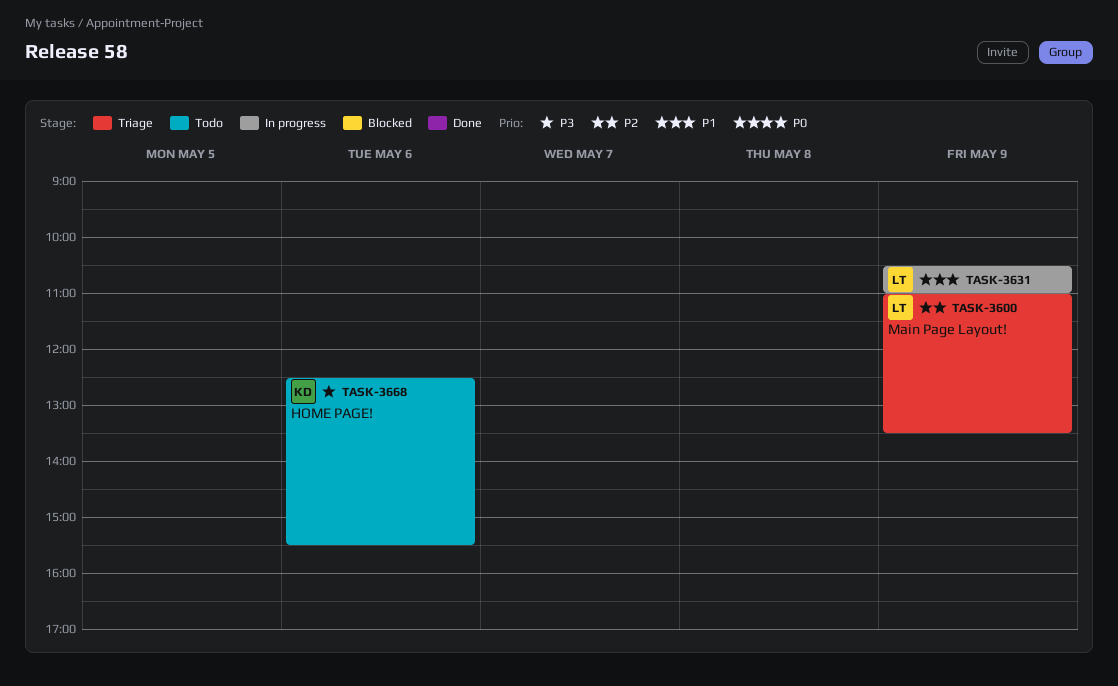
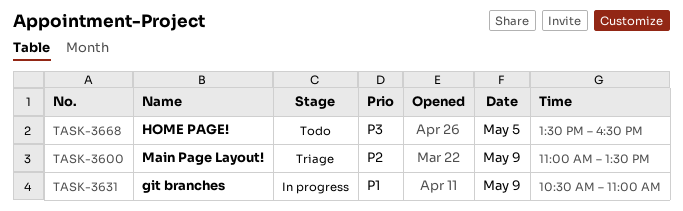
TASK-3668, day: May 6 -> May 5
TASK-3668, begins: 12:30 -> 13:30
TASK-3668, ends: 15:30 -> 16:30

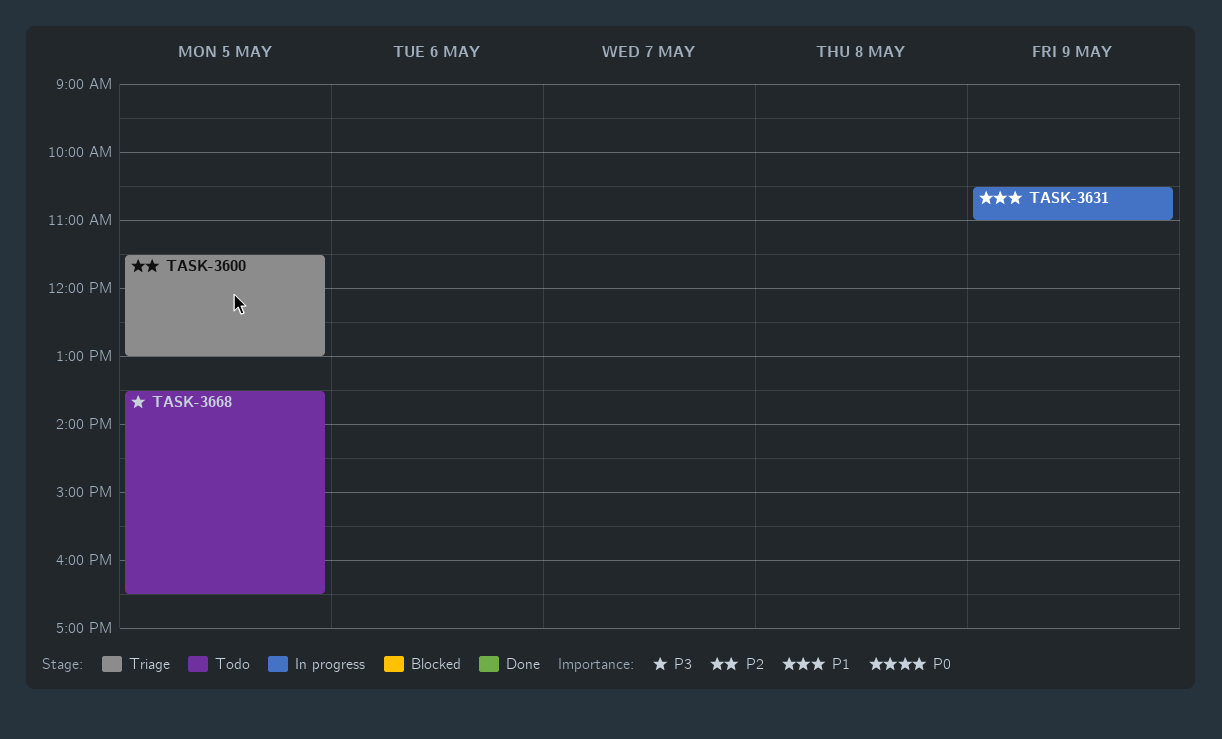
TASK-3600, day: May 9 -> May 5
TASK-3600, begins: 11:00 -> 11:30
TASK-3600, ends: 13:30 -> 13:00

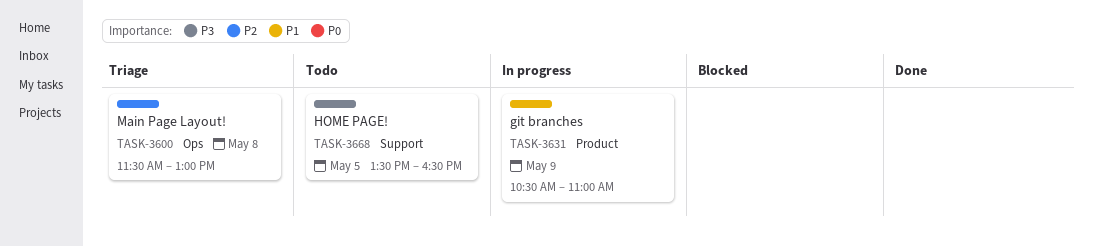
TASK-3600, day: May 5 -> May 8

